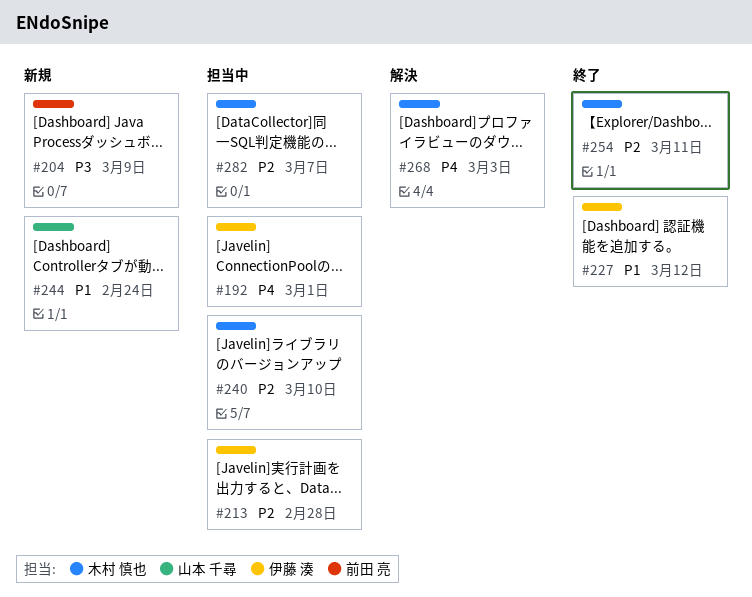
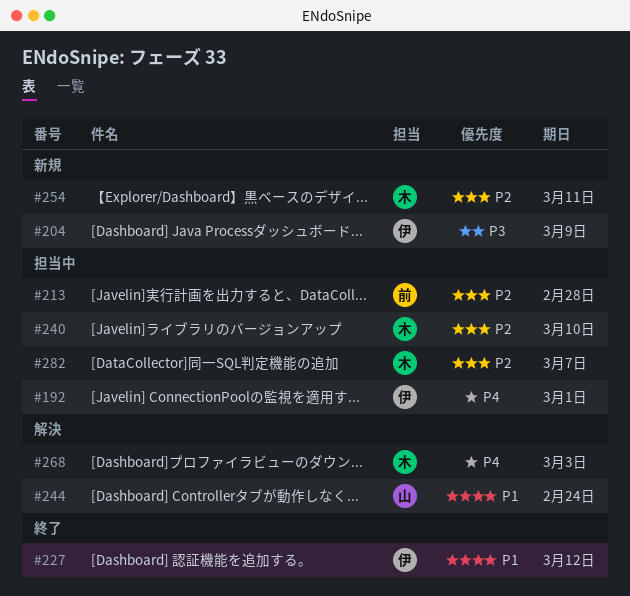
#204, owner: 前田 亮 -> 伊藤 湊
#213, owner: 伊藤 湊 -> 前田 亮
#244, status: 新規 -> 解決
#254, status: 終了 -> 新規

